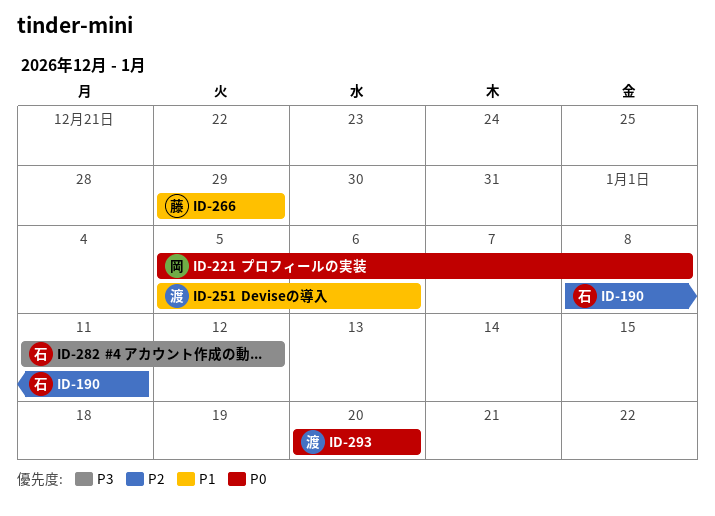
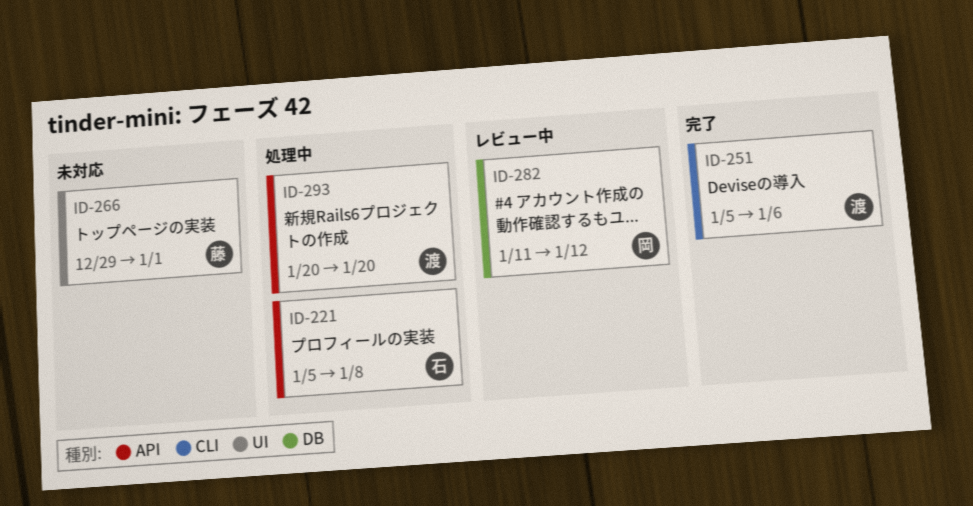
ID-190: present -> none
ID-221, owner: 岡 -> 石
ID-266, due: Dec 29 -> Jan 1
ID-282, owner: 石 -> 岡

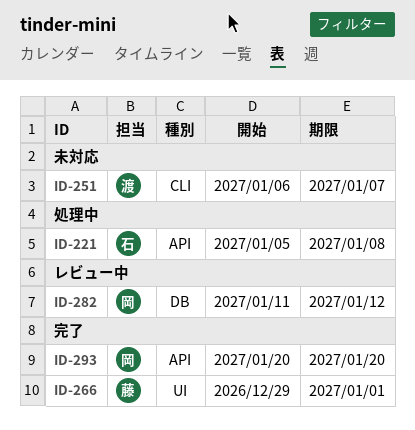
ID-251, status: 完了 -> 未対応
ID-251, start: Jan 5 -> Jan 6
ID-251, due: Jan 6 -> Jan 7
ID-266, status: 未対応 -> 完了
ID-293, status: 処理中 -> 完了
ID-293, owner: 渡 -> 岡

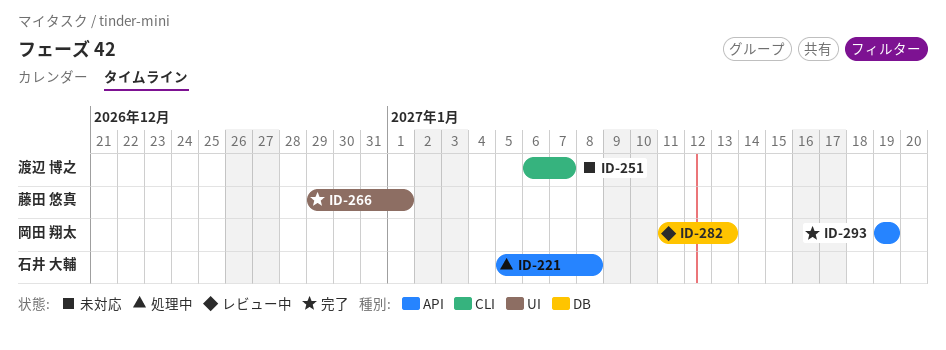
ID-282, due: Jan 12 -> Jan 13
ID-293, start: Jan 20 -> Jan 19
ID-293, due: Jan 20 -> Jan 19

